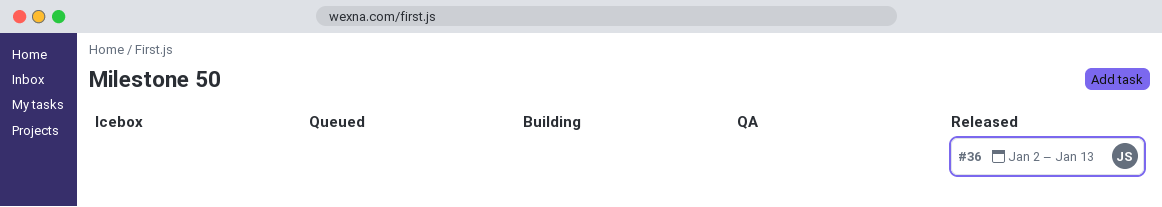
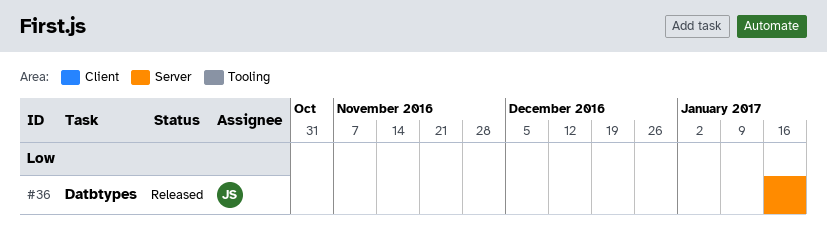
#36, start: Jan 2 -> Jan 16
#36, due: Jan 13 -> Jan 20

